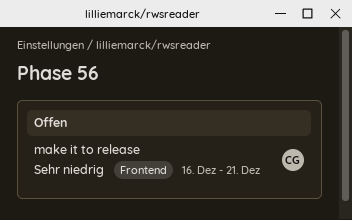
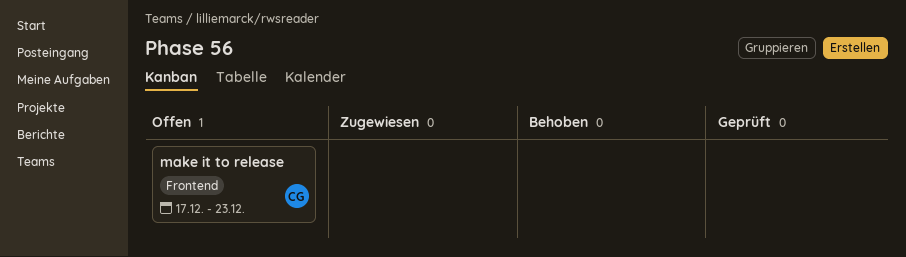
make it to release, start: Dec 16 -> Dec 17
make it to release, due: Dec 21 -> Dec 23

